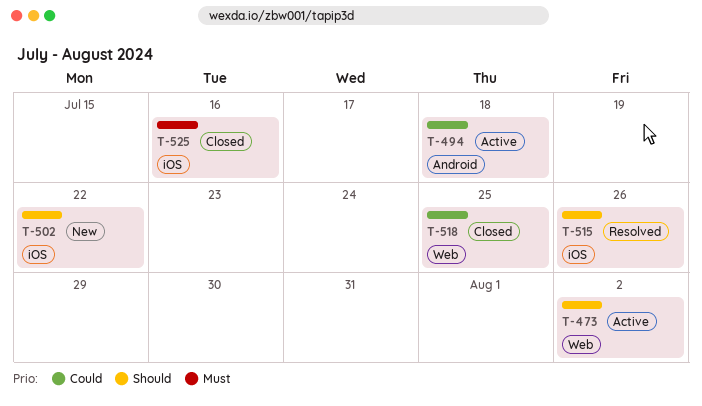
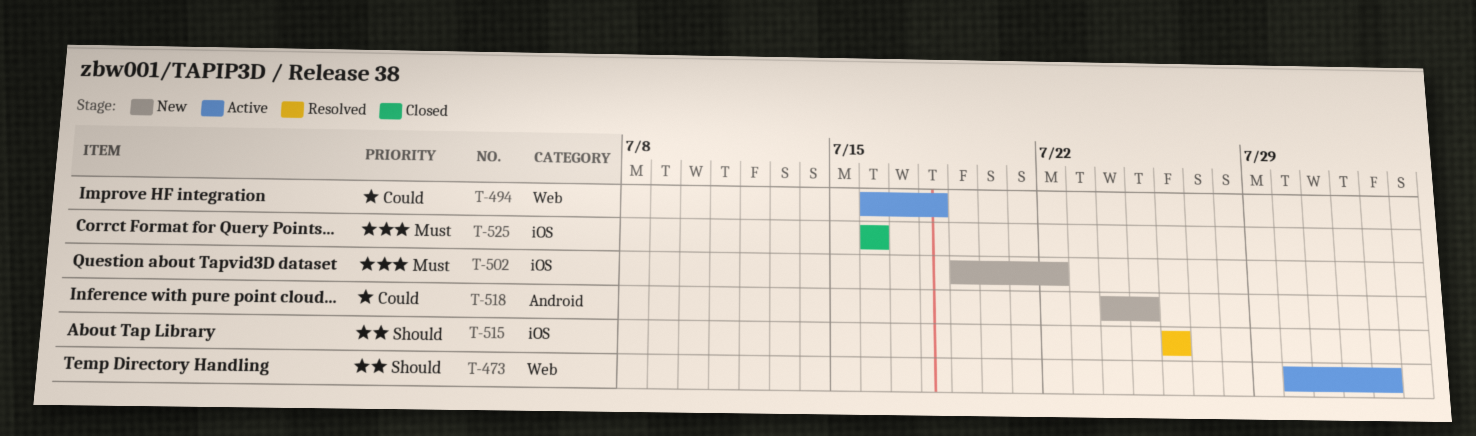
T-494, label: Android -> Web
T-502, priority: Should -> Must
T-518, status: Closed -> New
T-518, label: Web -> Android

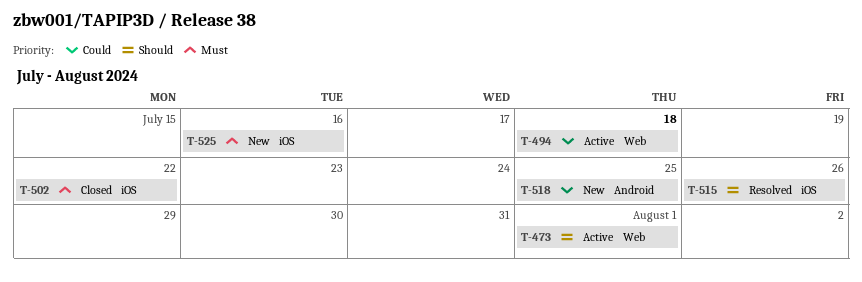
T-473, due: Aug 2 -> Aug 1
T-502, status: New -> Closed
T-525, status: Closed -> New

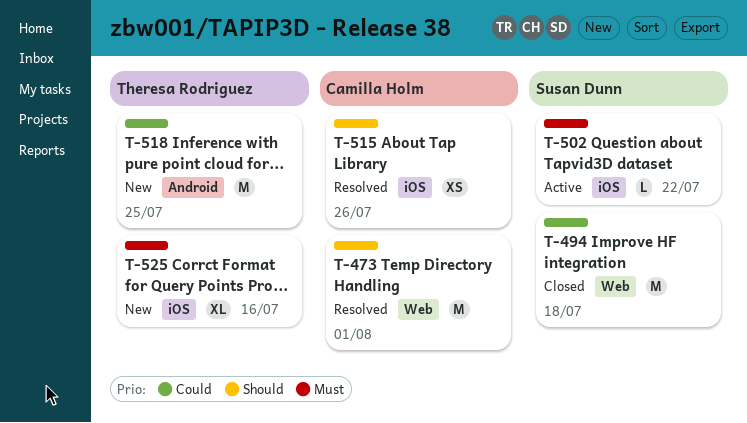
T-473, status: Active -> Resolved
T-494, status: Active -> Closed
T-502, status: Closed -> Active

